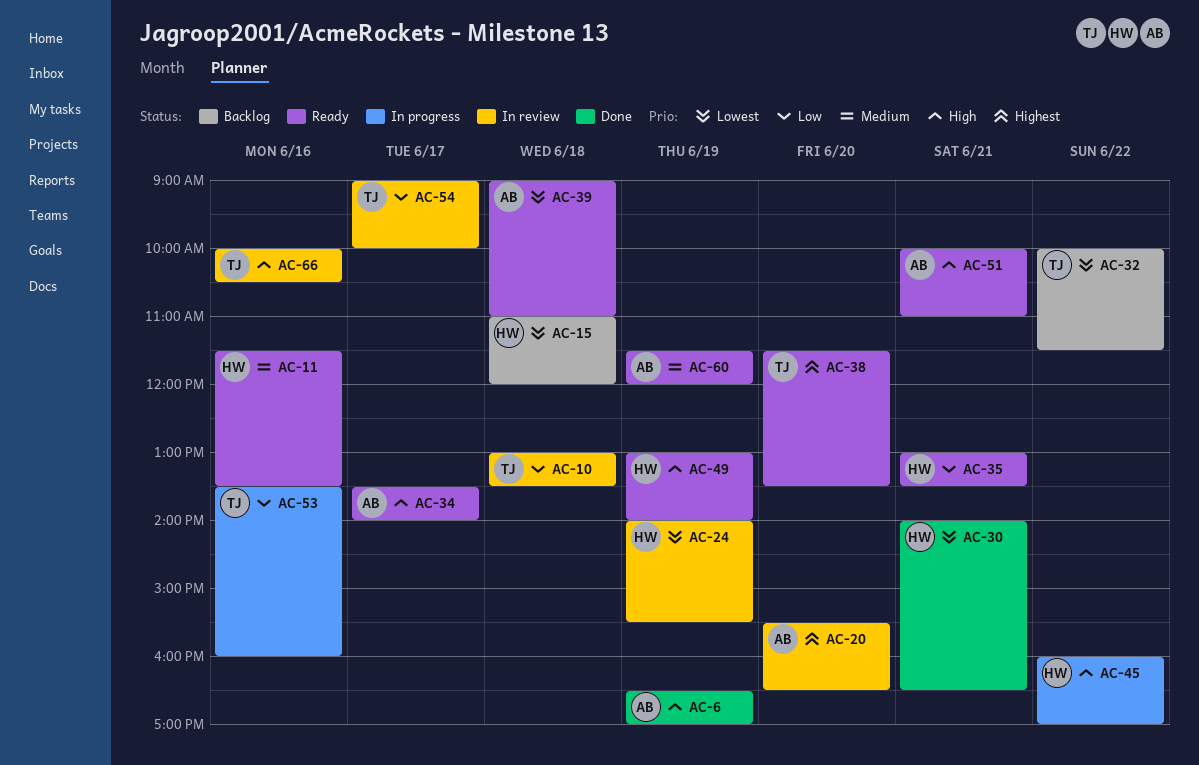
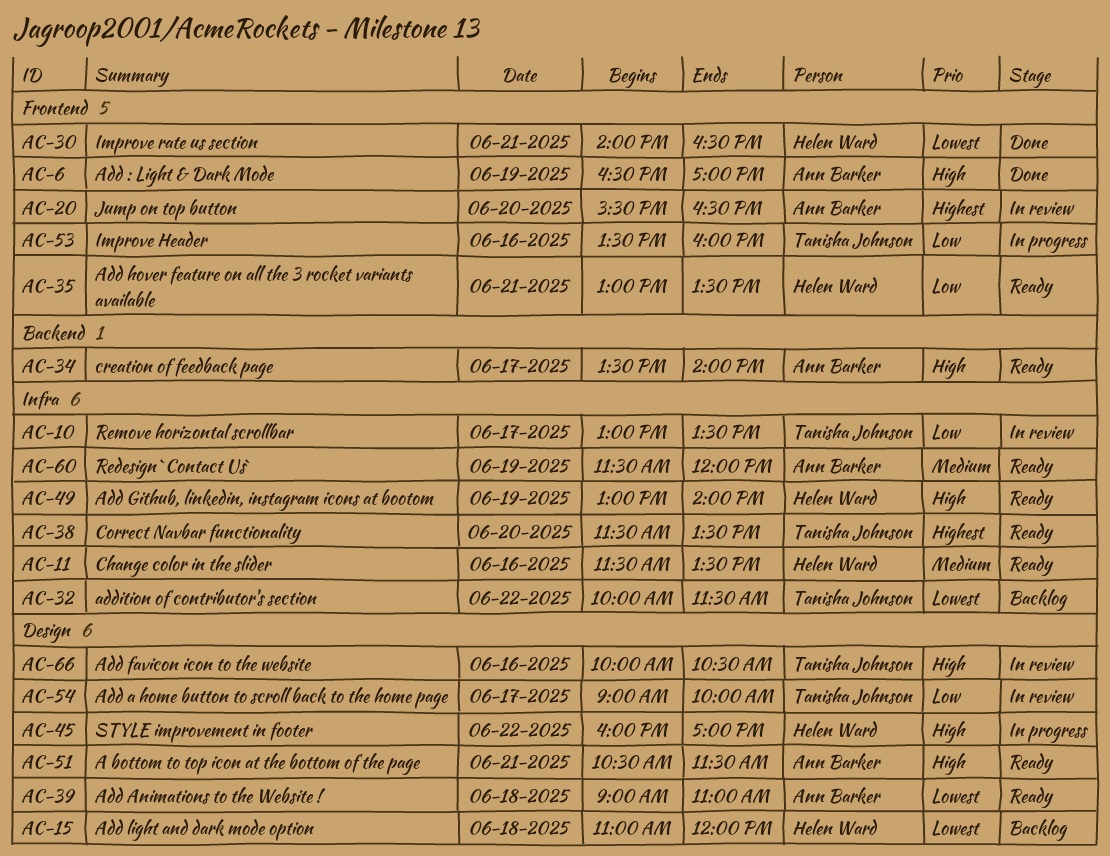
AC-10, day: Jun 18 -> Jun 17
AC-24: present -> none
AC-51, begins: 10:00 -> 10:30
AC-51, ends: 11:00 -> 11:30

